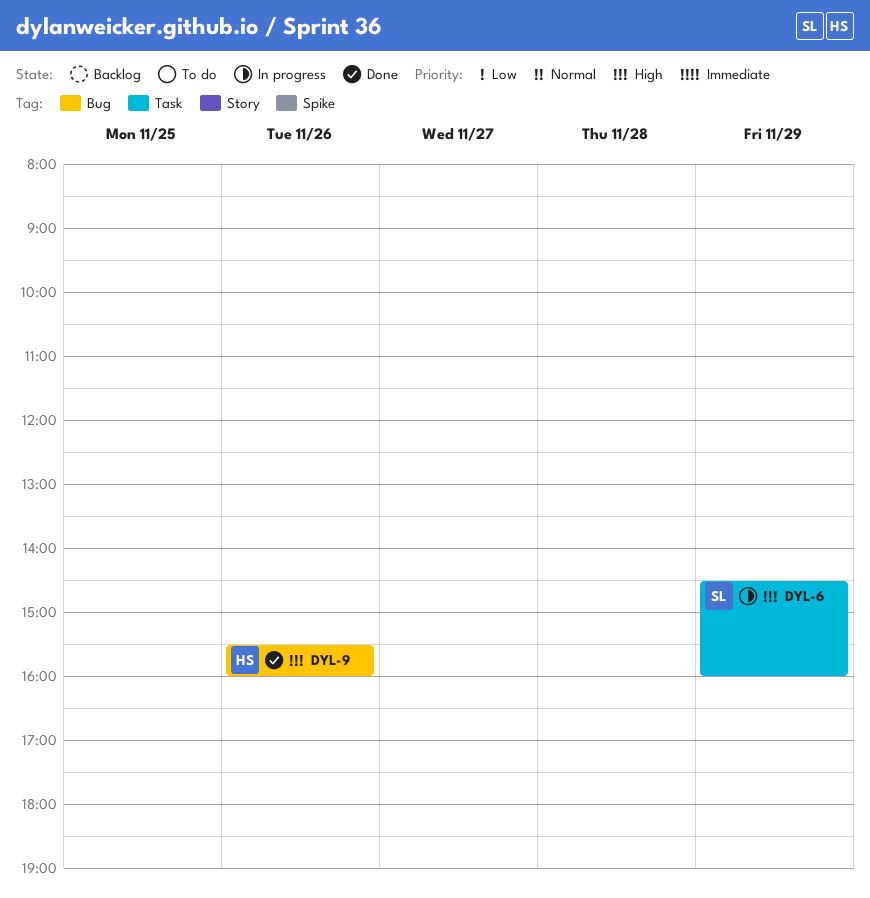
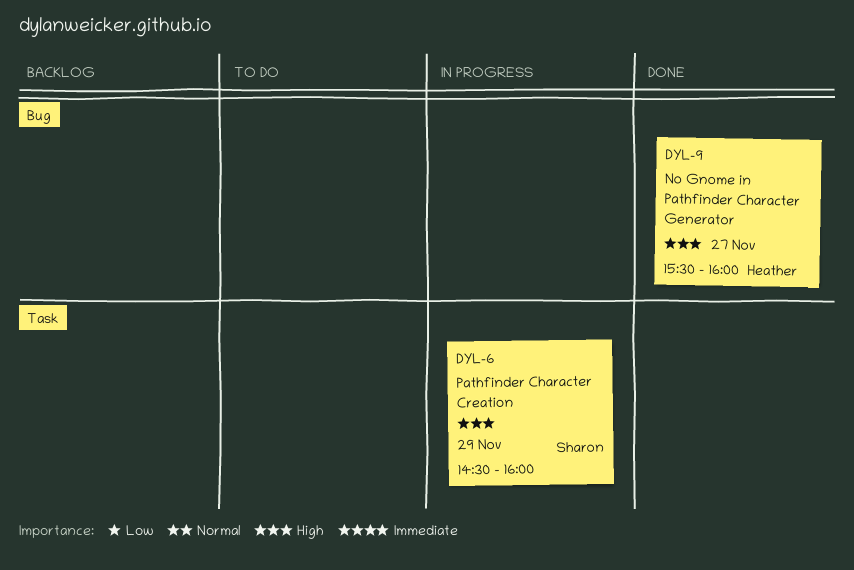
DYL-9, day: Nov 26 -> Nov 27

